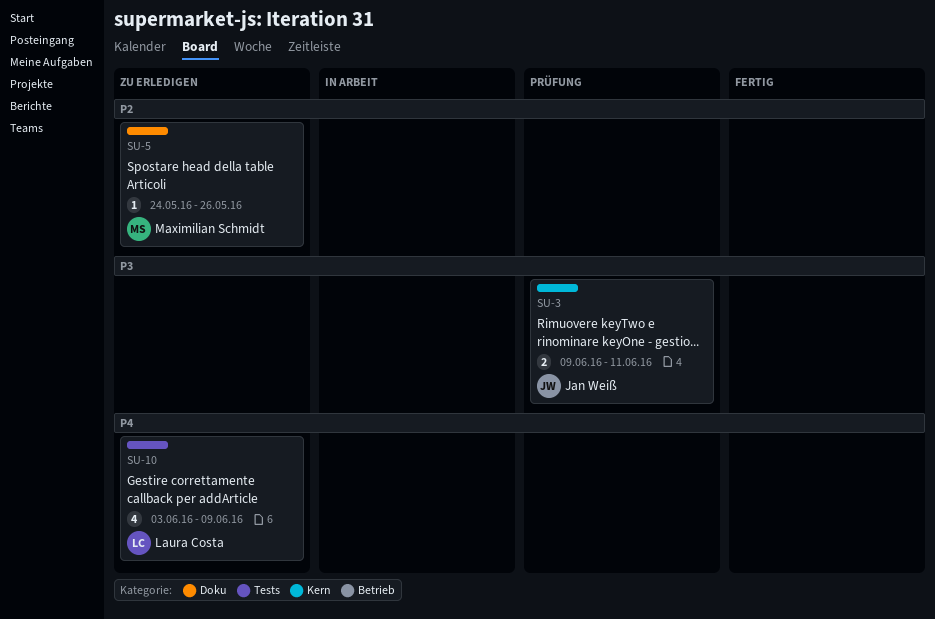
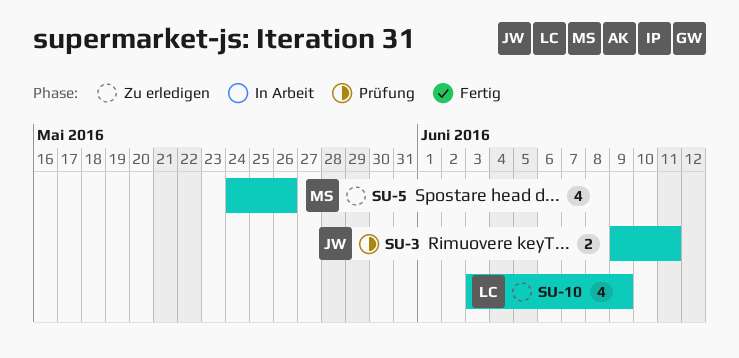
SU-5, estimate: 1 -> 4

